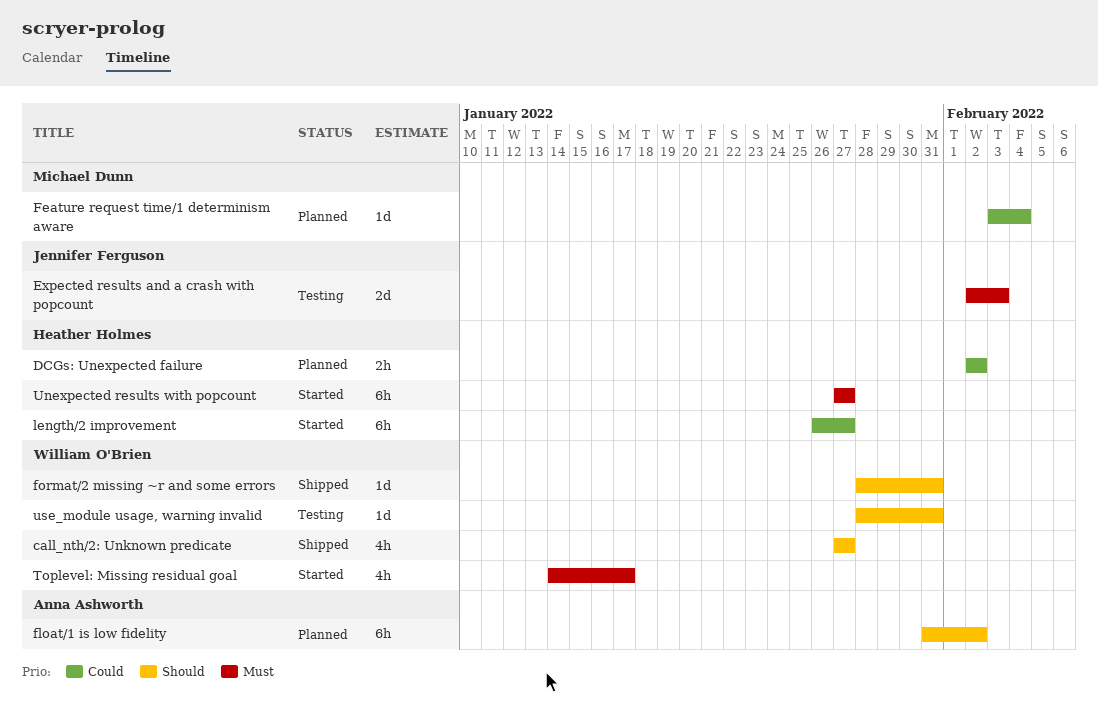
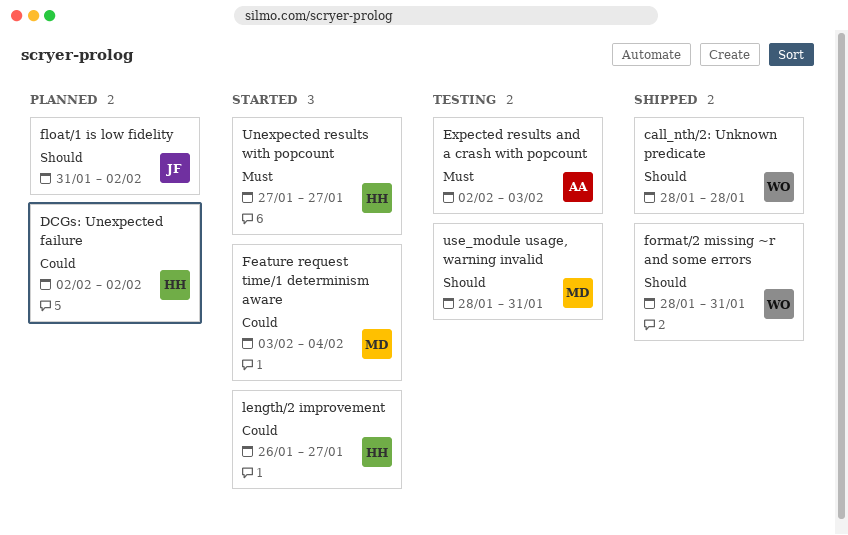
call_nth/2: Unknown predicate, start: Jan 27 -> Jan 28
call_nth/2: Unknown predicate, due: Jan 27 -> Jan 28
Expected results and a crash with popcount, owner: Jennifer Ferguson -> Anna Ashworth
Feature request time/1 determinism aware, status: Planned -> Started
float/1 is low fidelity, owner: Anna Ashworth -> Jennifer Ferguson
Toplevel: Missing residual goal: present -> none
use_module usage, warning invalid, owner: William O'Brien -> Michael Dunn

